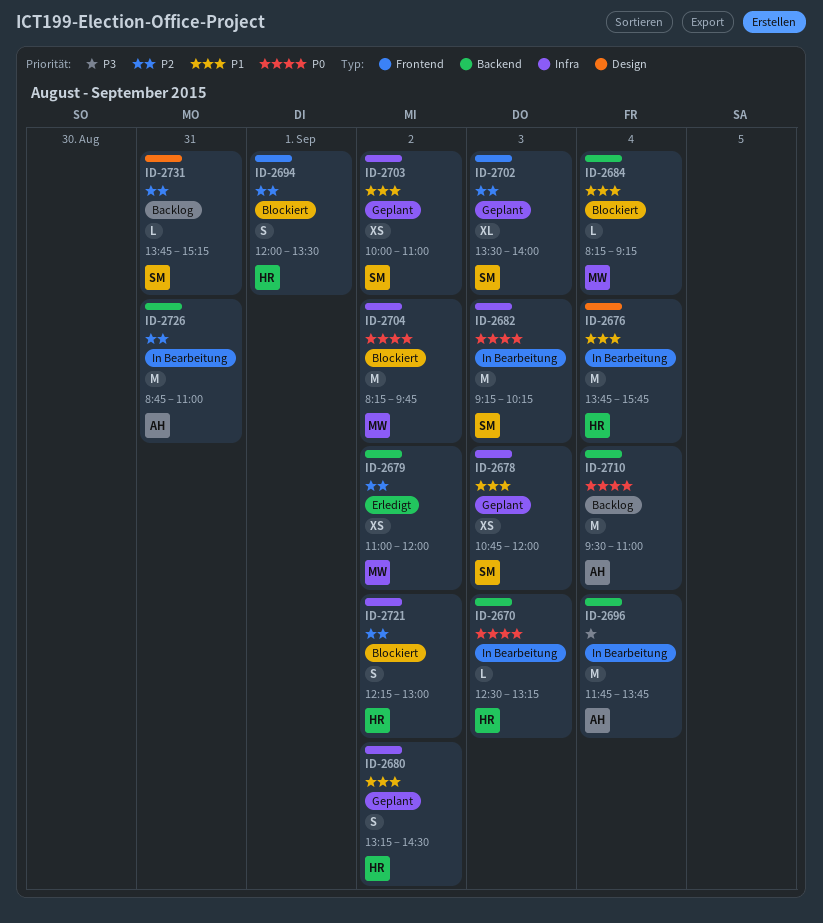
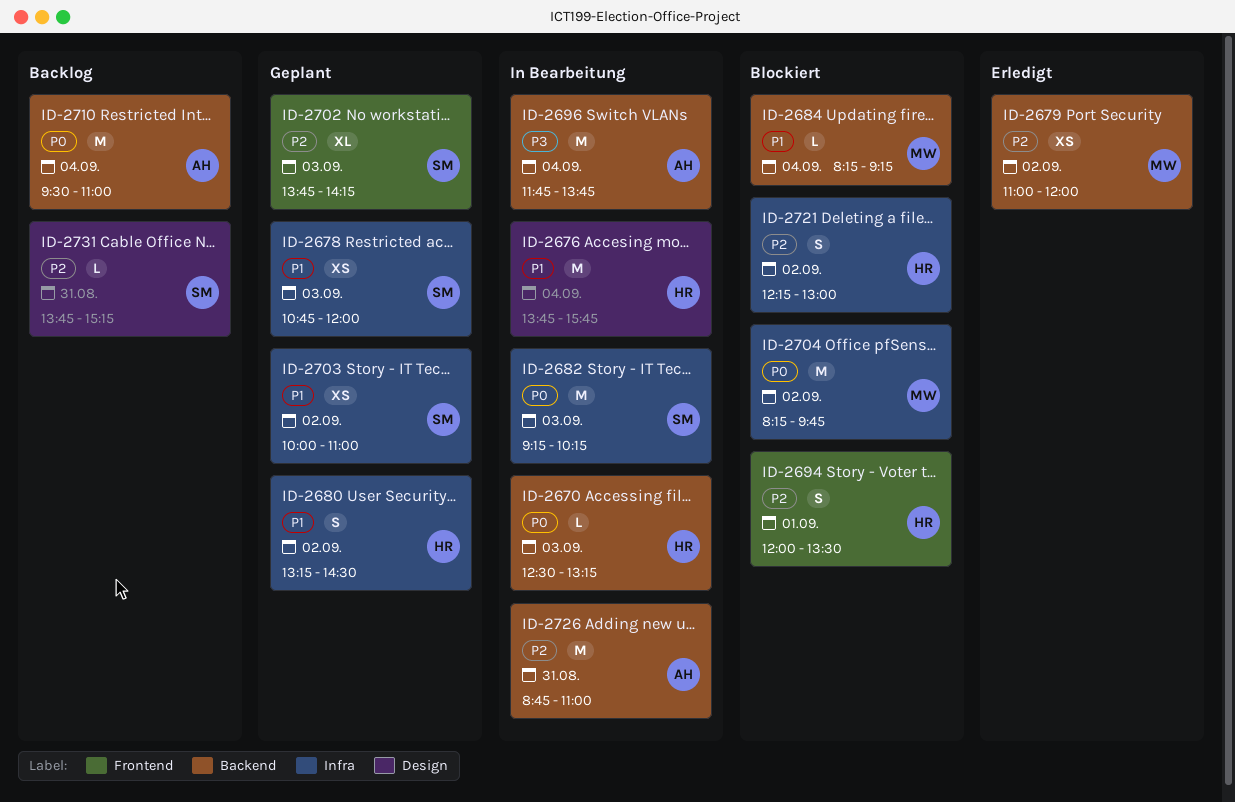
ID-2702, begins: 13:30 -> 13:45
ID-2702, ends: 14:00 -> 14:15

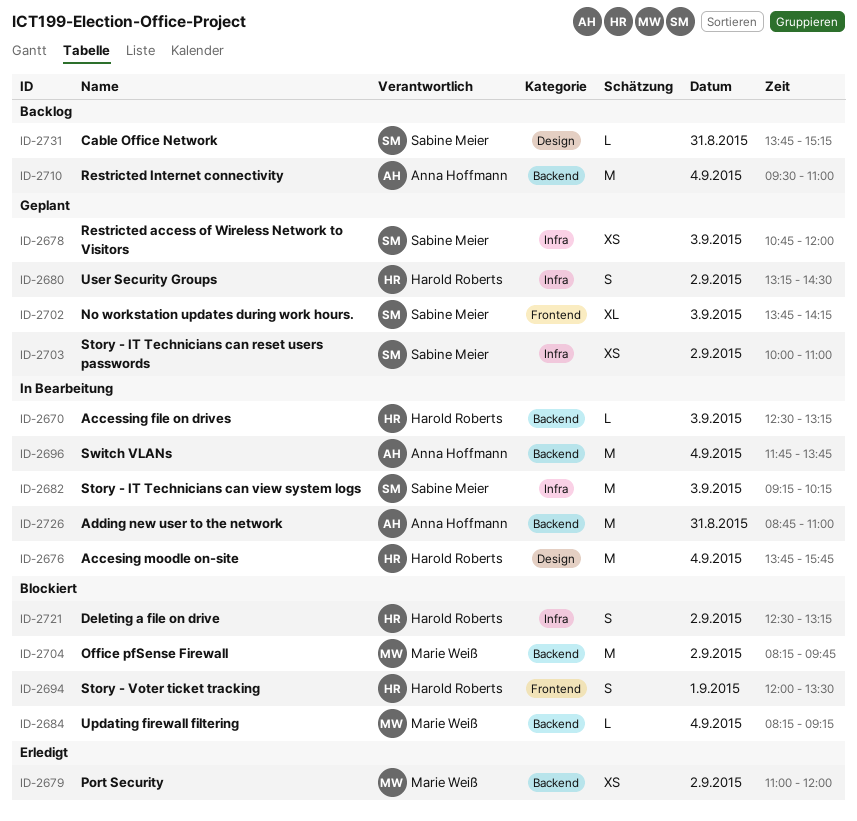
ID-2704, label: Infra -> Backend
ID-2721, begins: 12:15 -> 12:30
ID-2721, ends: 13:00 -> 13:15

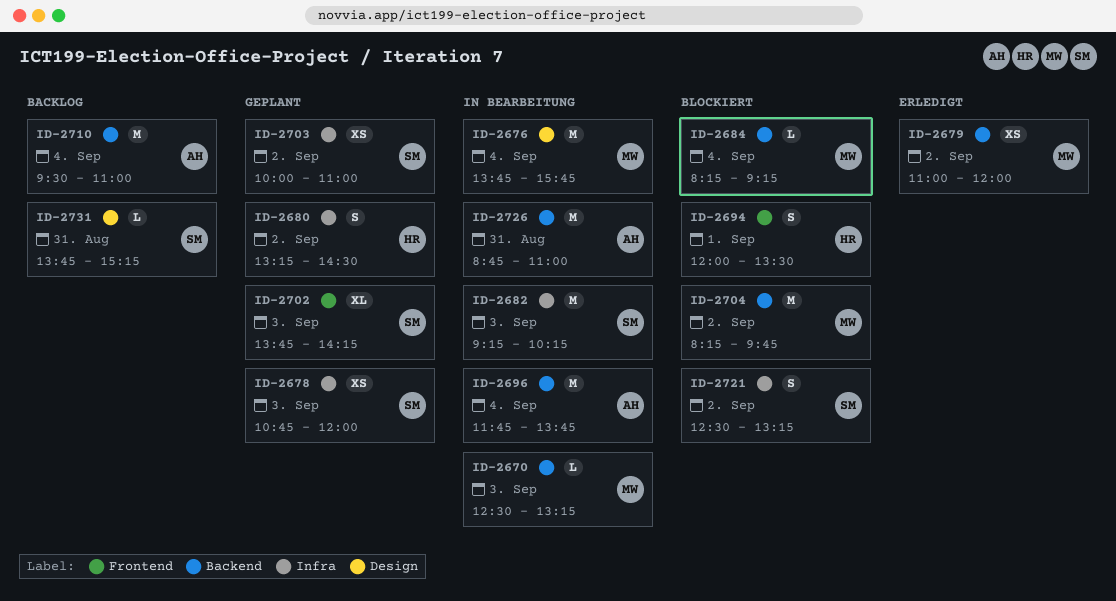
ID-2670, owner: Harold Roberts -> Marie Weiß
ID-2676, owner: Harold Roberts -> Marie Weiß
ID-2721, owner: Harold Roberts -> Sabine Meier

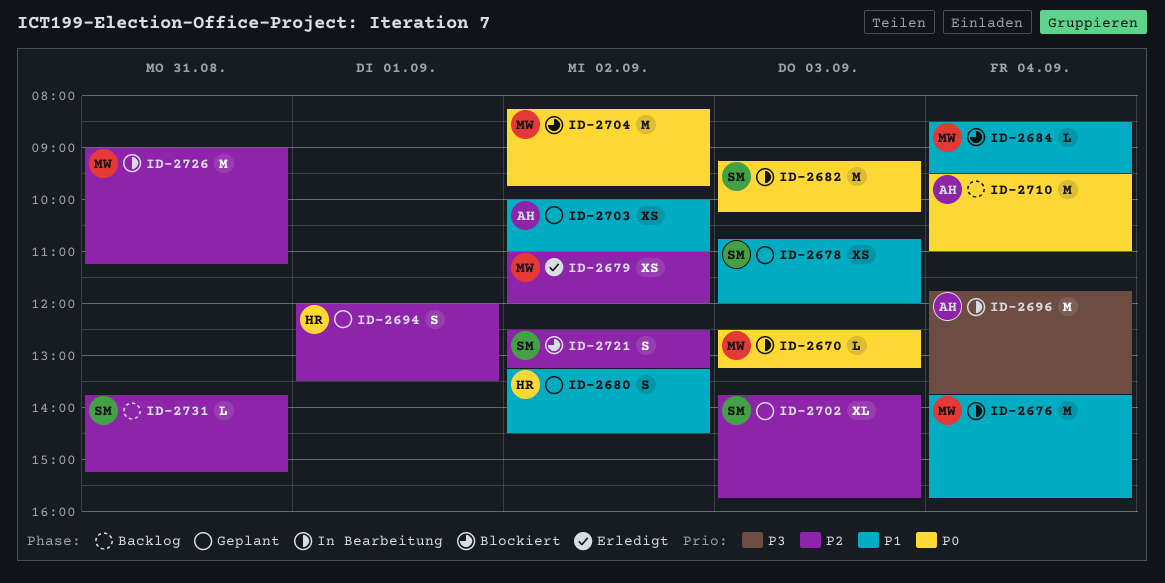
ID-2684, begins: 08:15 -> 08:30
ID-2684, ends: 09:15 -> 09:30
ID-2694, status: Blockiert -> Geplant
ID-2702, ends: 14:15 -> 15:45
ID-2703, owner: SM -> AH
ID-2726, owner: AH -> MW
ID-2726, begins: 08:45 -> 09:00
ID-2726, ends: 11:00 -> 11:15

